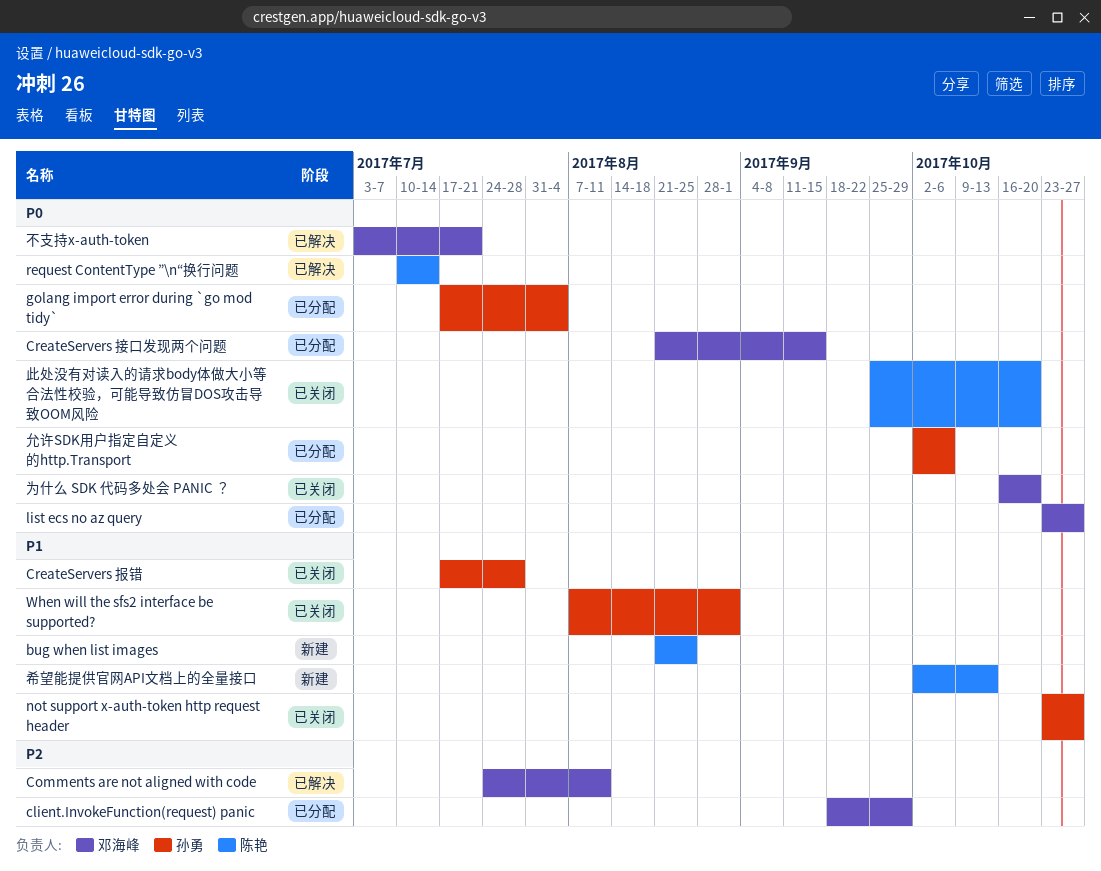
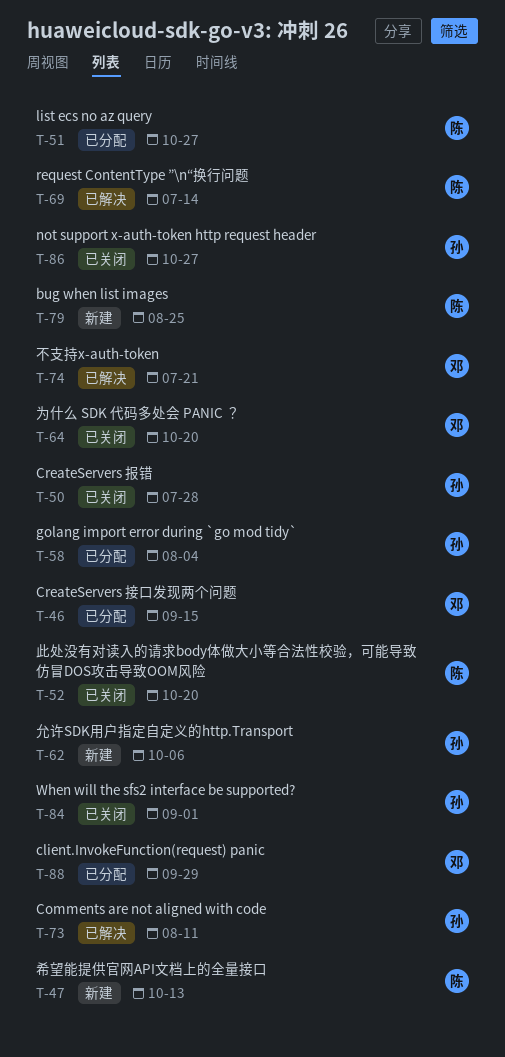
Comments are not aligned with code, owner: 邓海峰 -> 孙勇
list ecs no az query, owner: 邓海峰 -> 陈艳
允许SDK用户指定自定义的http.Transport, status: 已分配 -> 新建

